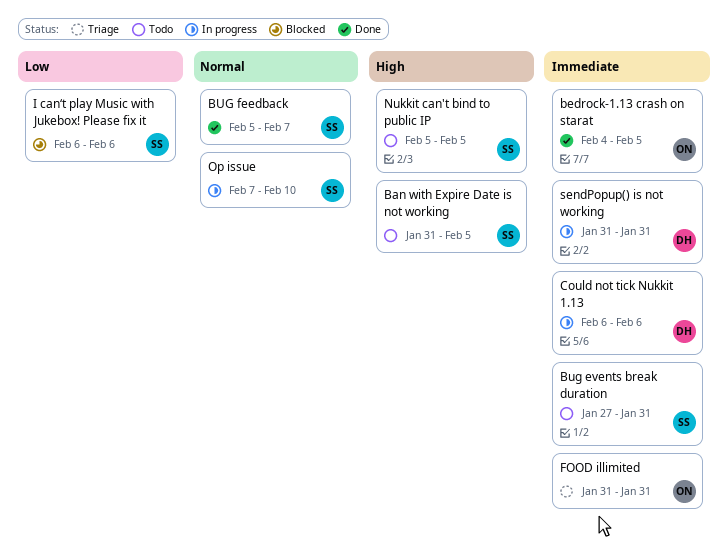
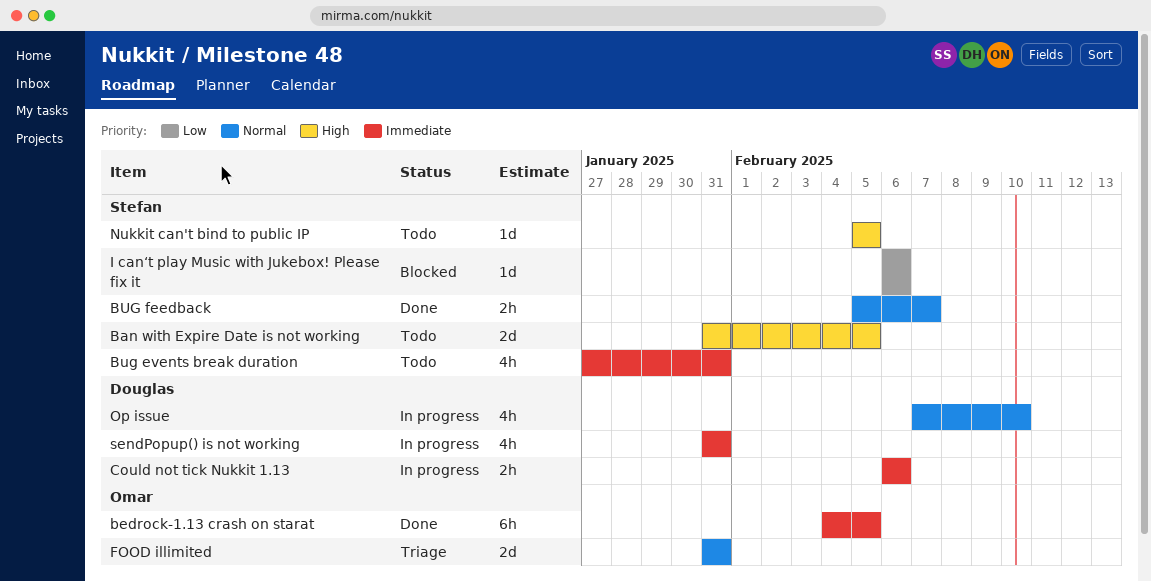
FOOD illimited, priority: Immediate -> Normal
Op issue, owner: Stefan -> Douglas

